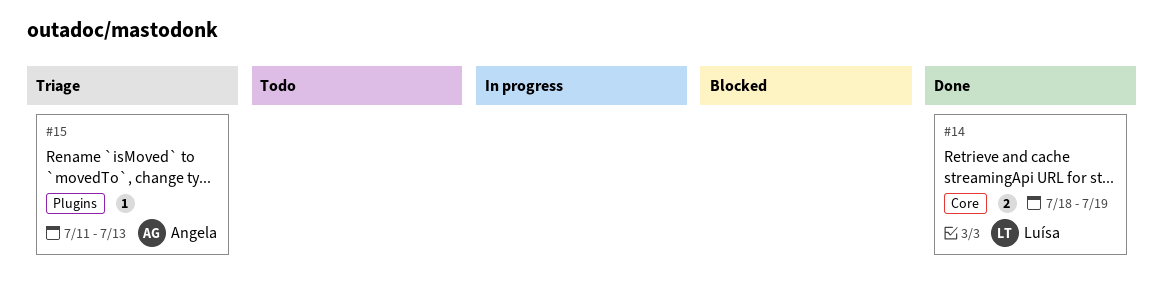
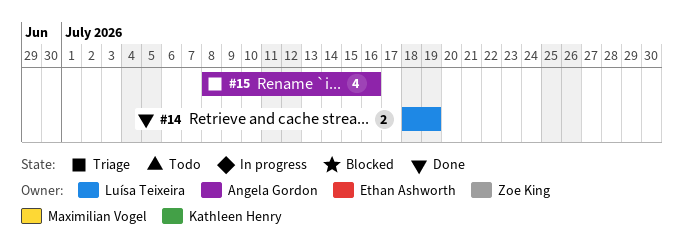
#15, estimate: 1 -> 4
#15, start: Jul 11 -> Jul 8
#15, due: Jul 13 -> Jul 16

